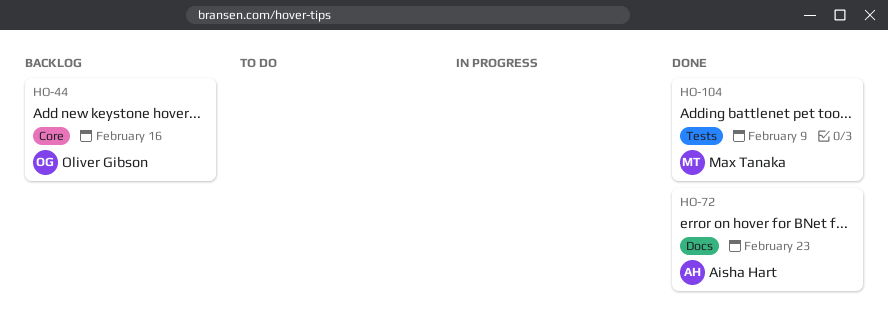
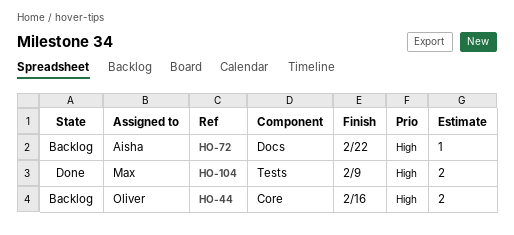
HO-72, status: Done -> Backlog
HO-72, due: Feb 23 -> Feb 22

